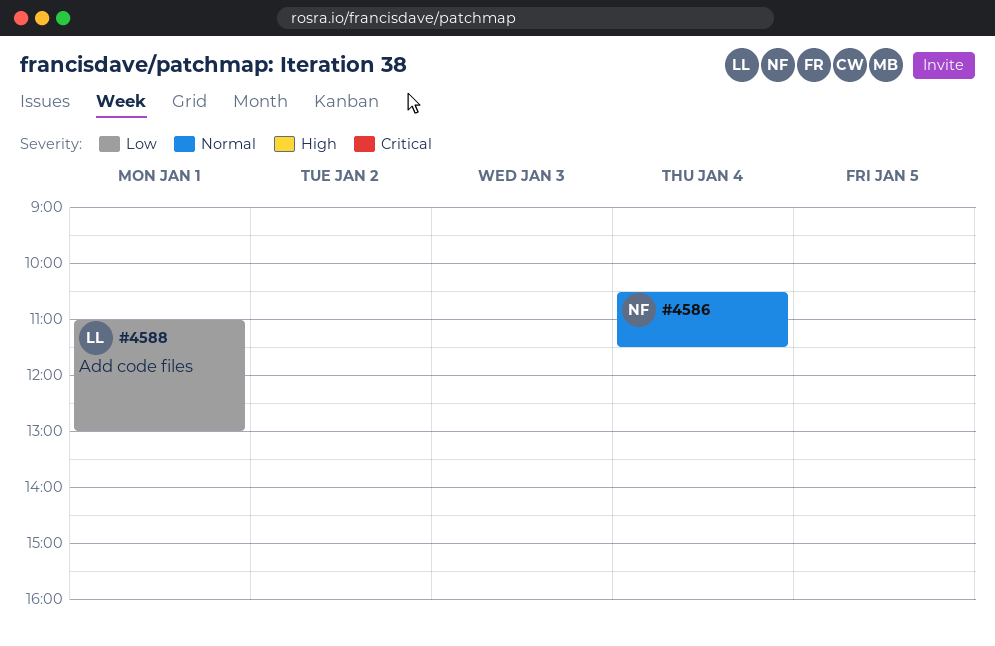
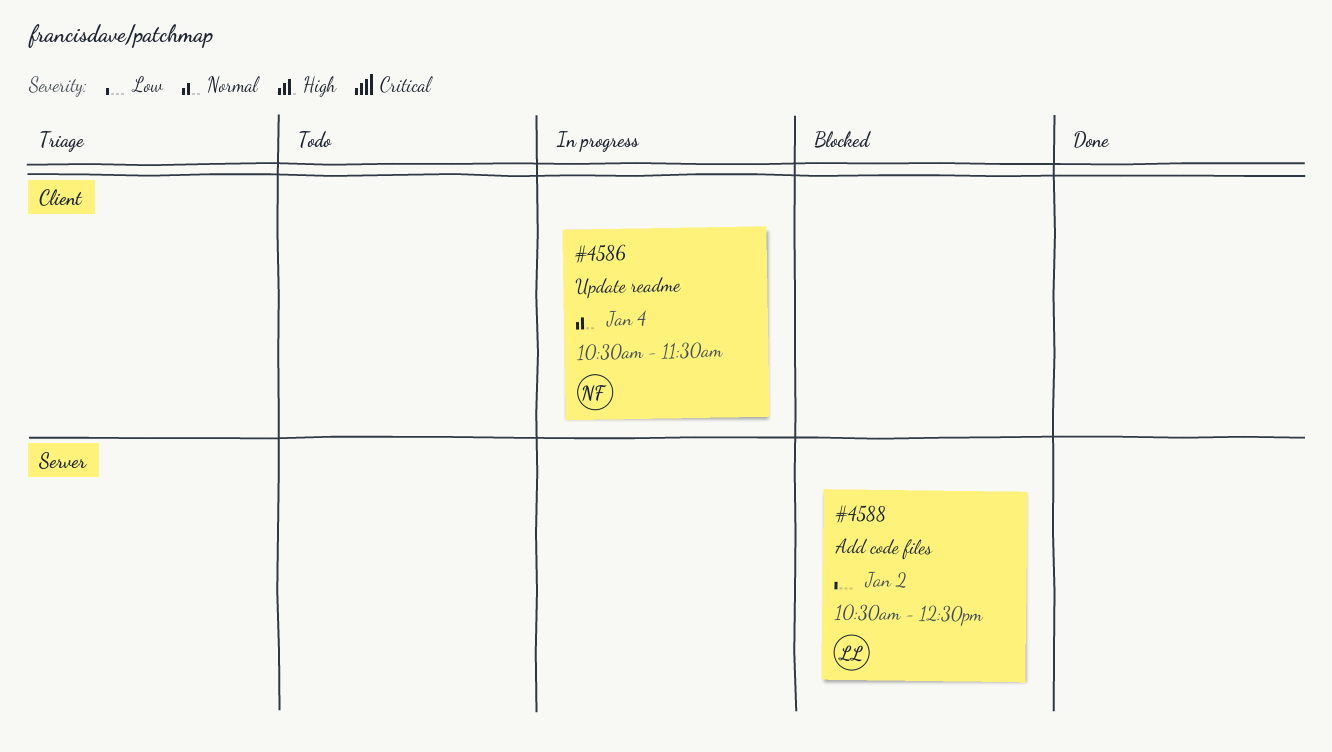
#4588, day: Jan 1 -> Jan 2
#4588, begins: 11:00 -> 10:30
#4588, ends: 13:00 -> 12:30

